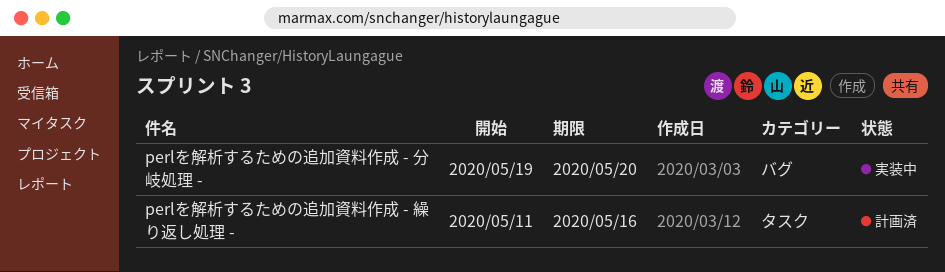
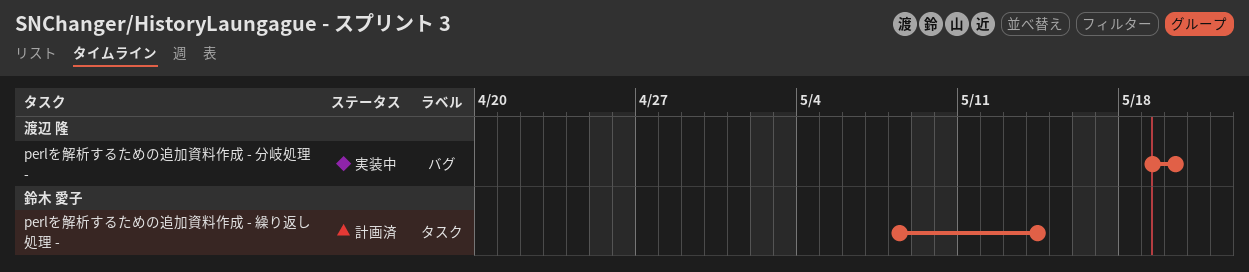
perlを解析するための追加資料作成 - 繰り返し処理 -, start: May 11 -> May 8
perlを解析するための追加資料作成 - 繰り返し処理 -, due: May 16 -> May 14

